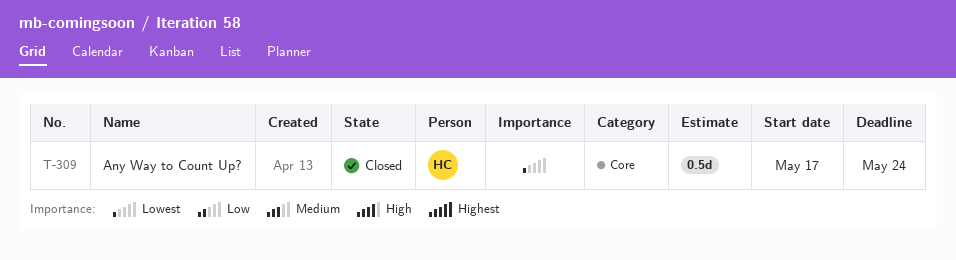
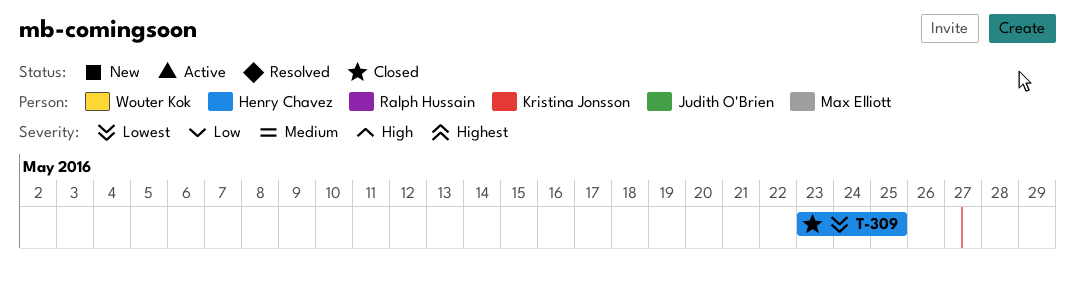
T-309, start: May 17 -> May 23
T-309, due: May 24 -> May 25

